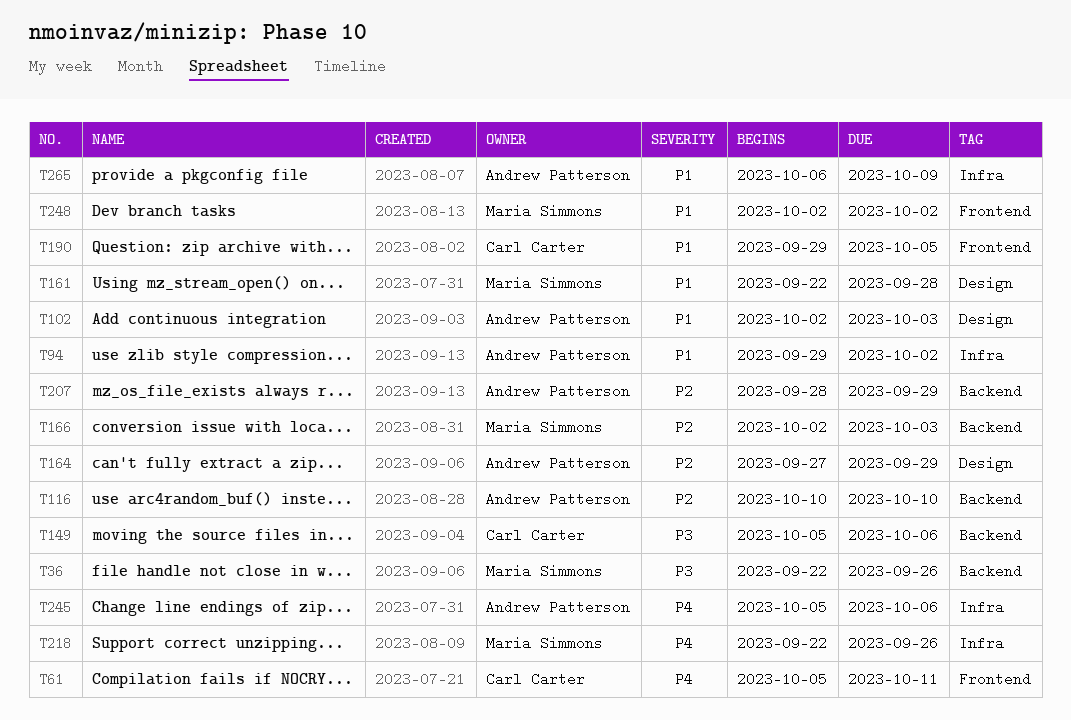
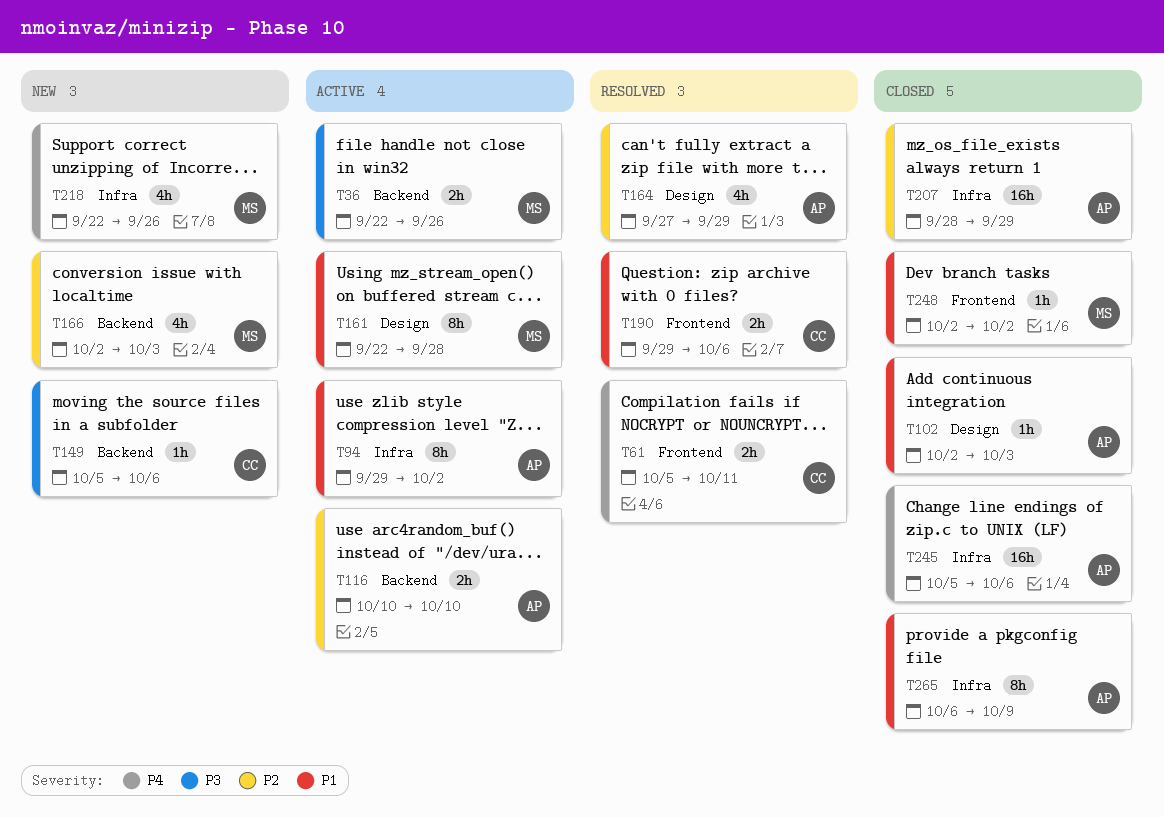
T190, due: Oct 5 -> Oct 6
T207, label: Backend -> Infra

